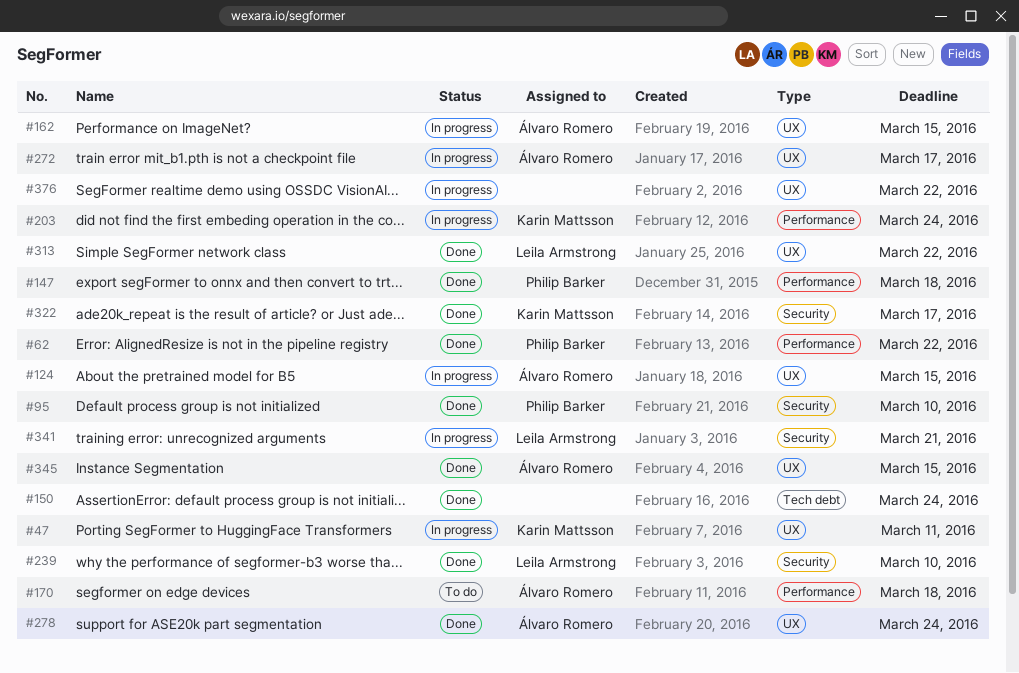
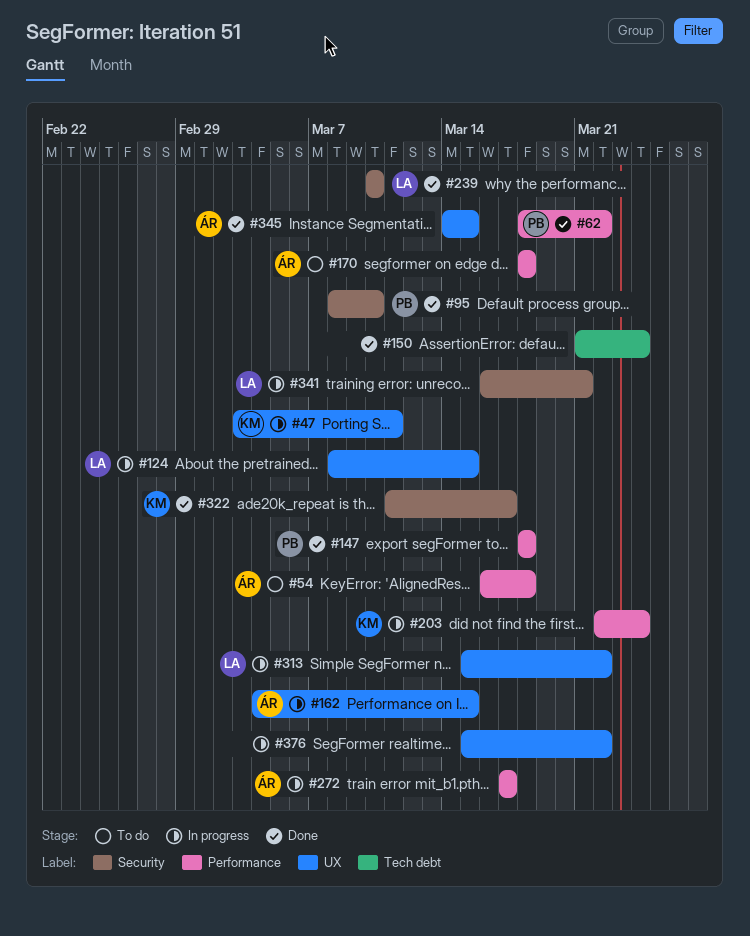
#54: none -> present
#124, owner: Álvaro Romero -> Leila Armstrong
#272, label: UX -> Performance
#278: present -> none
#313, status: Done -> In progress

